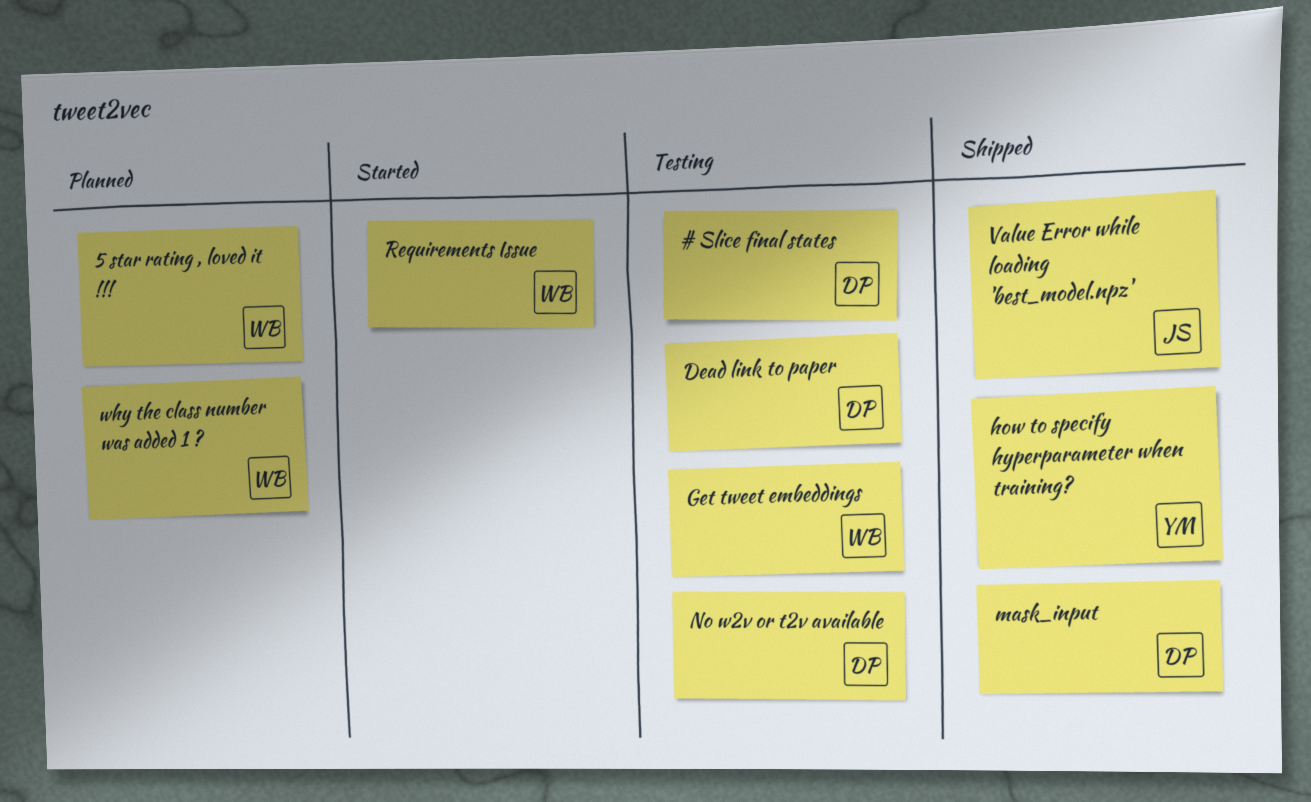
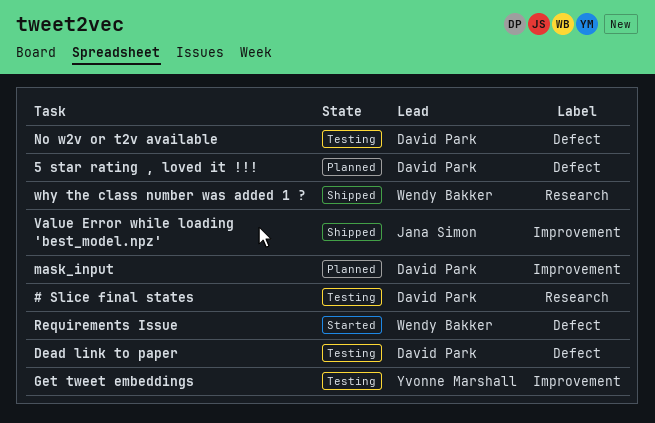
5 star rating , loved it !!!, owner: Wendy Bakker -> David Park
Get tweet embeddings, owner: Wendy Bakker -> Yvonne Marshall
how to specify hyperparameter when training?: present -> none
mask_input, status: Shipped -> Planned
why the class number was added 1 ?, status: Planned -> Shipped

